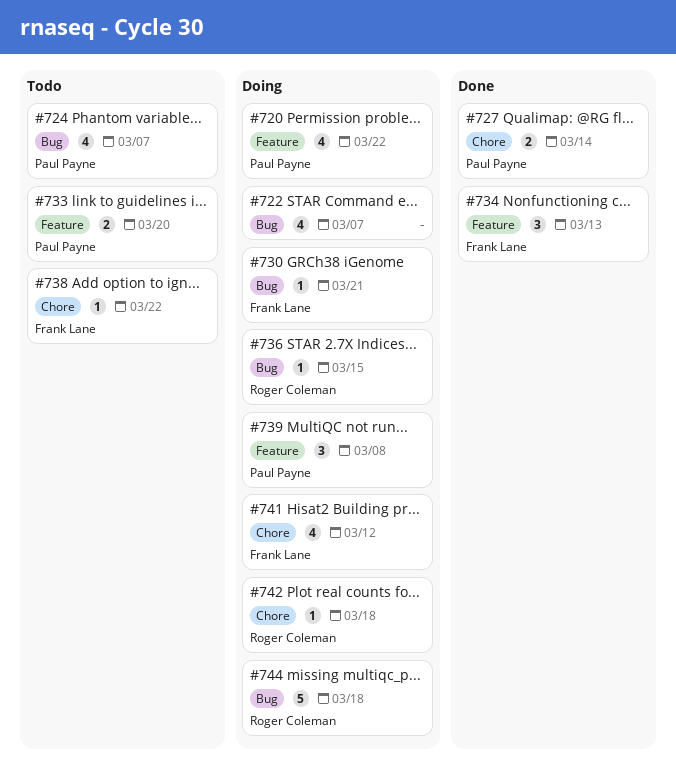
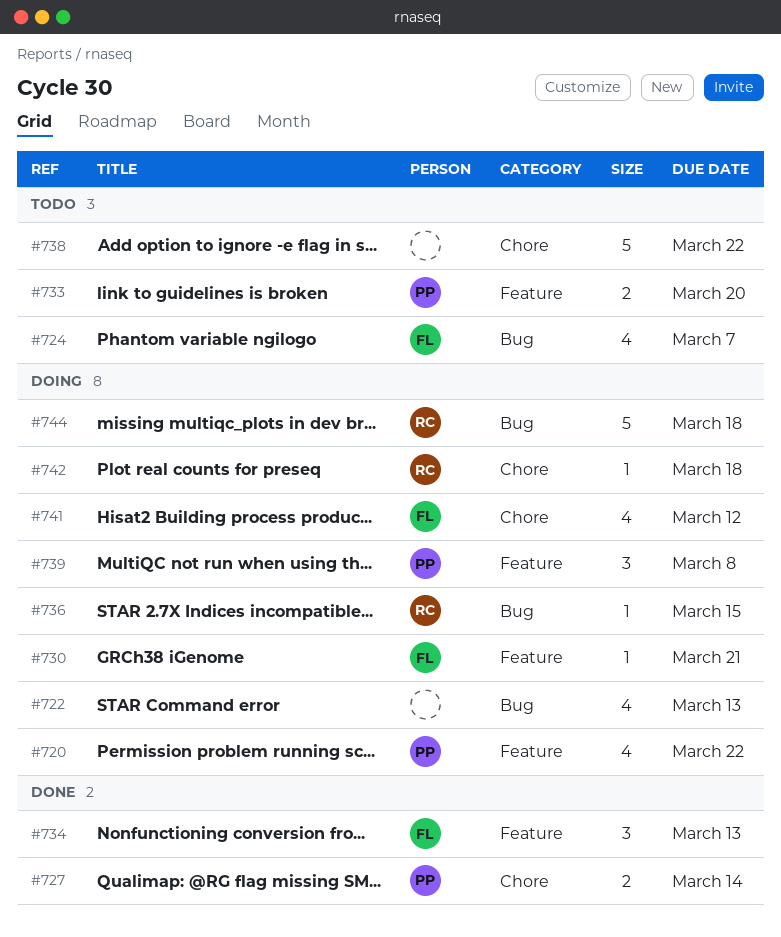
#722, due: Mar 7 -> Mar 13
#724, owner: Paul Payne -> Frank Lane
#730, label: Bug -> Feature
#738, owner: Frank Lane -> none
#738, estimate: 1 -> 5

